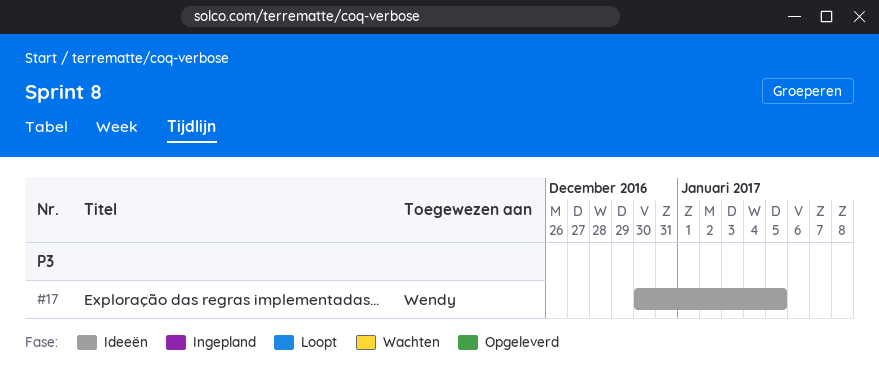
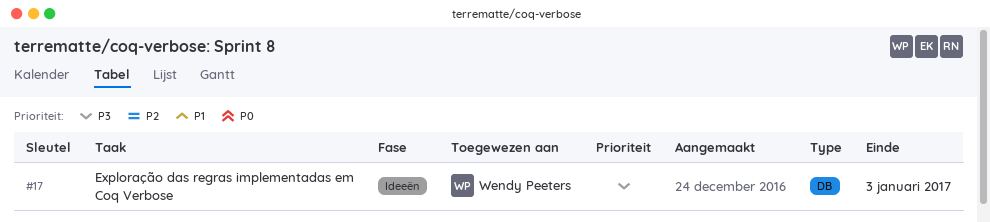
#17, due: Jan 5 -> Jan 3

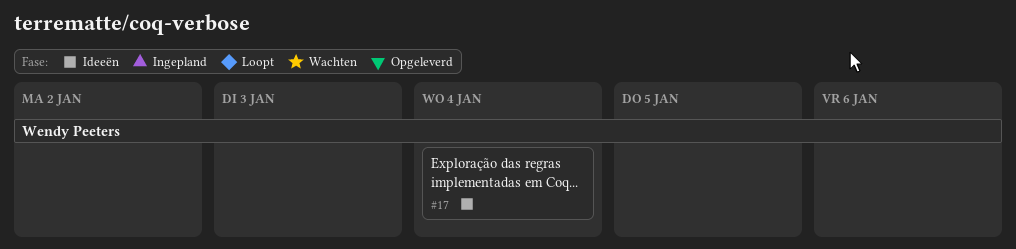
#17, due: Jan 3 -> Jan 4

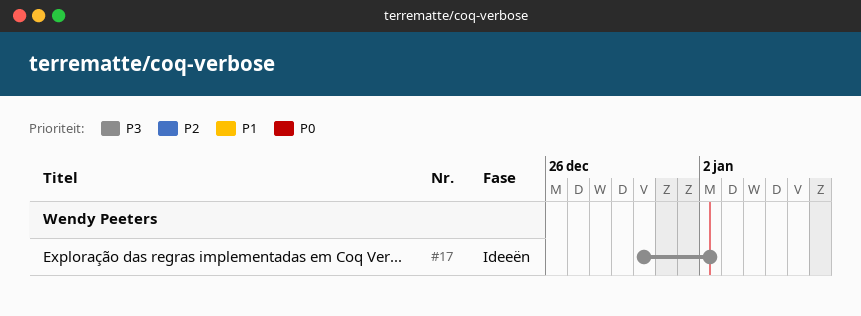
#17, due: Jan 4 -> Jan 2

